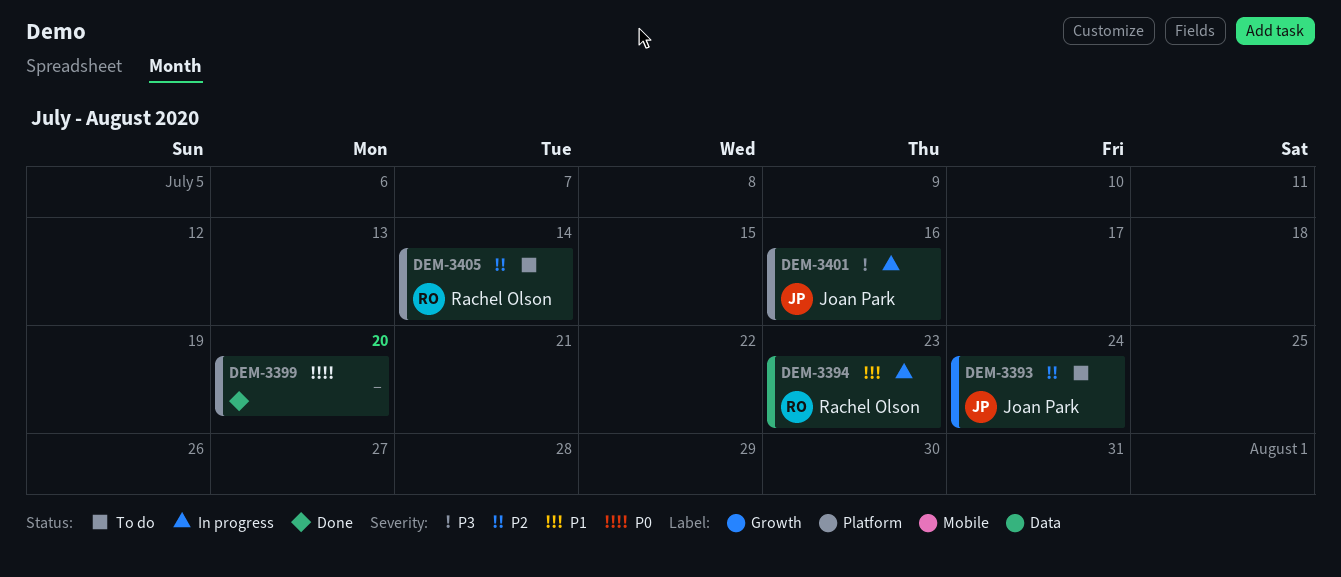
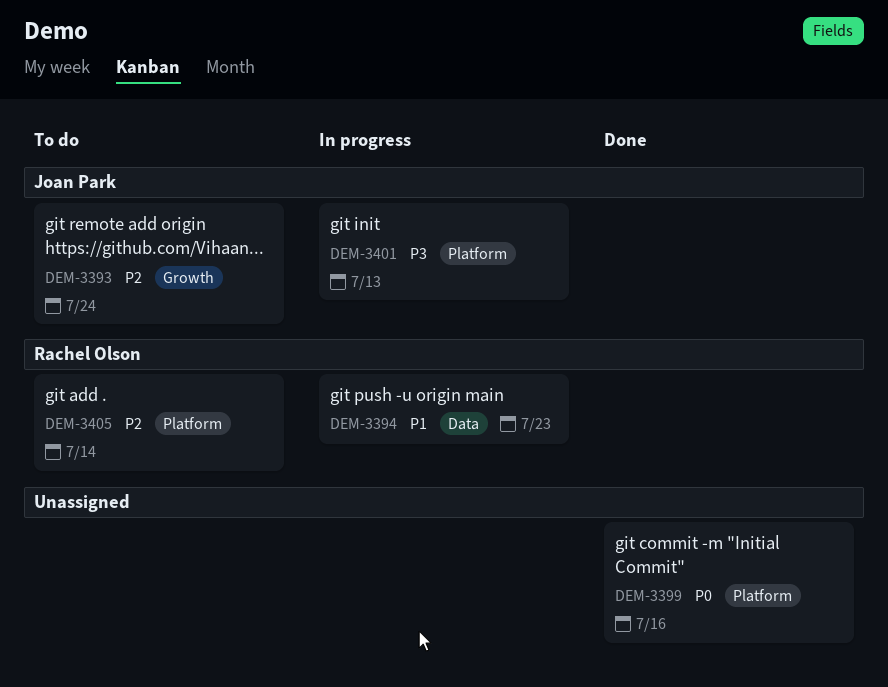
DEM-3399, due: Jul 20 -> Jul 16
DEM-3401, due: Jul 16 -> Jul 13

